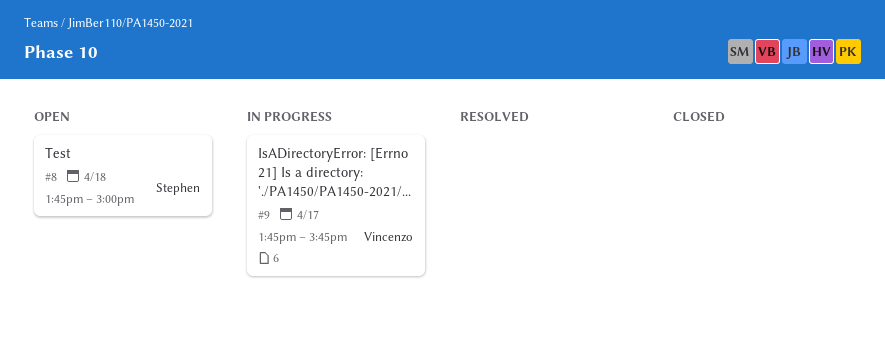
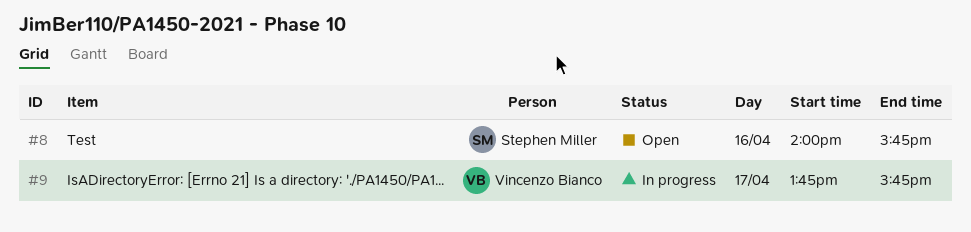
#8, day: Apr 18 -> Apr 16
#8, begins: 13:45 -> 14:00
#8, ends: 15:00 -> 15:45

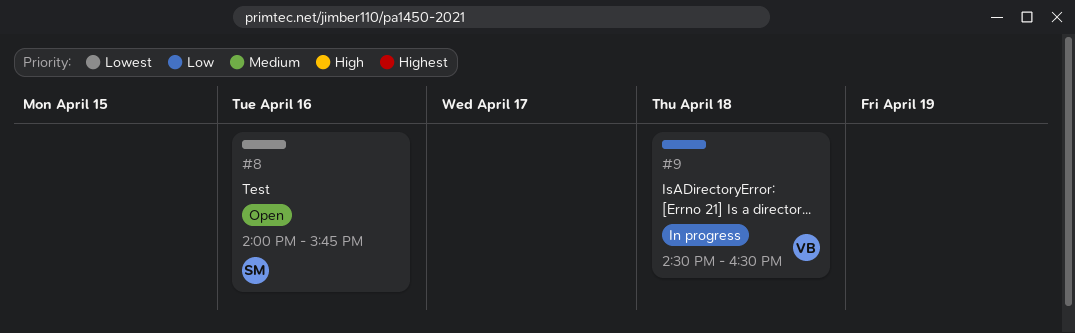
#9, day: Apr 17 -> Apr 18
#9, begins: 13:45 -> 14:30
#9, ends: 15:45 -> 16:30

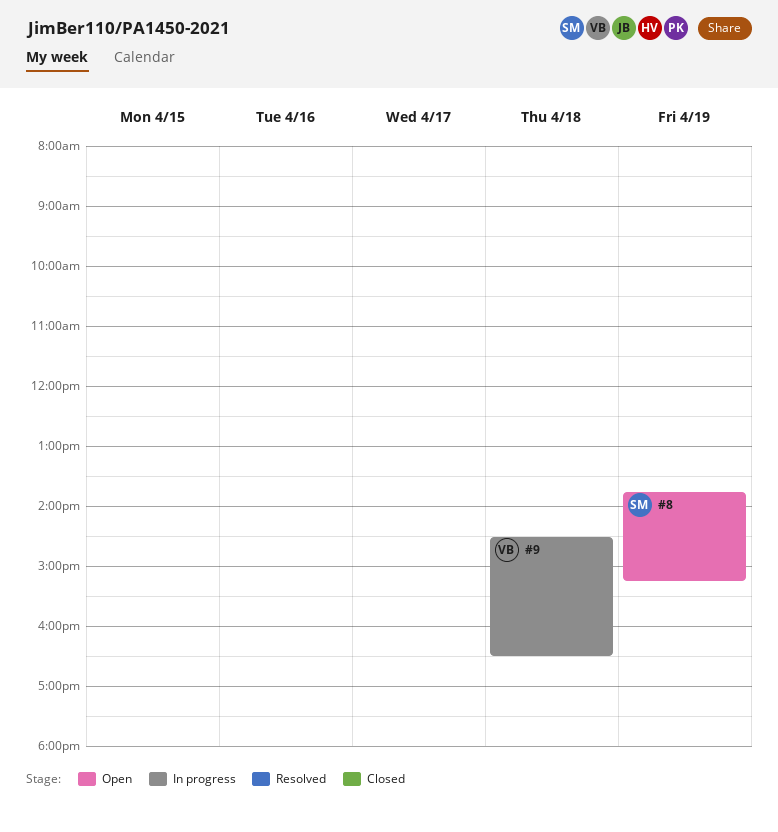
#8, day: Apr 16 -> Apr 19
#8, begins: 14:00 -> 13:45
#8, ends: 15:45 -> 15:15

